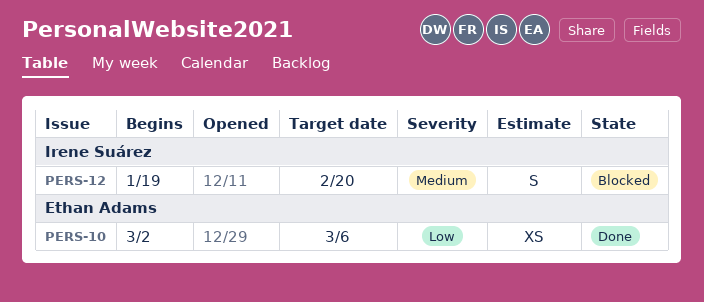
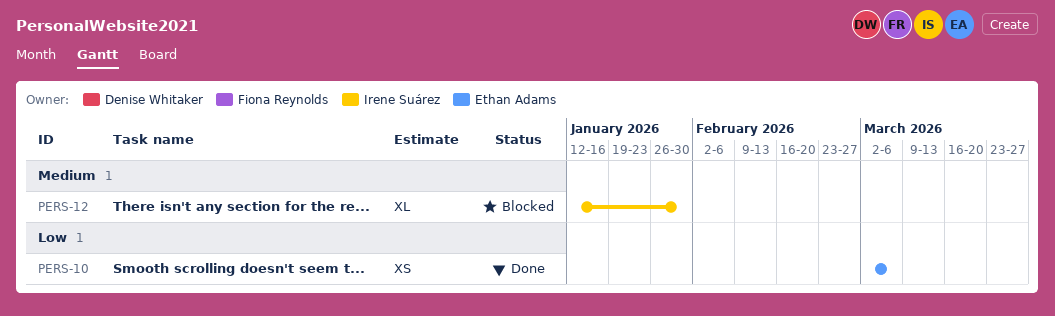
PERS-12, estimate: S -> XL
PERS-12, start: Jan 19 -> Jan 12
PERS-12, due: Feb 20 -> Jan 30

